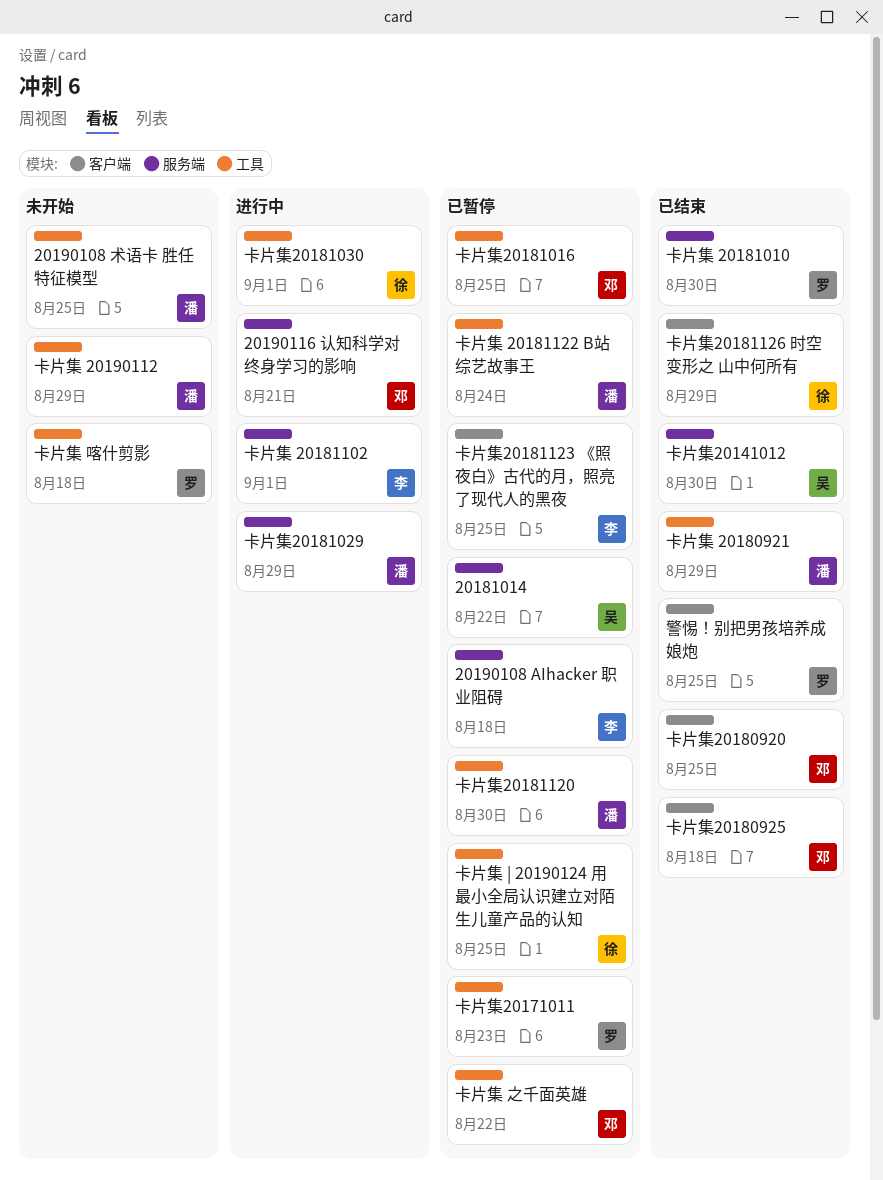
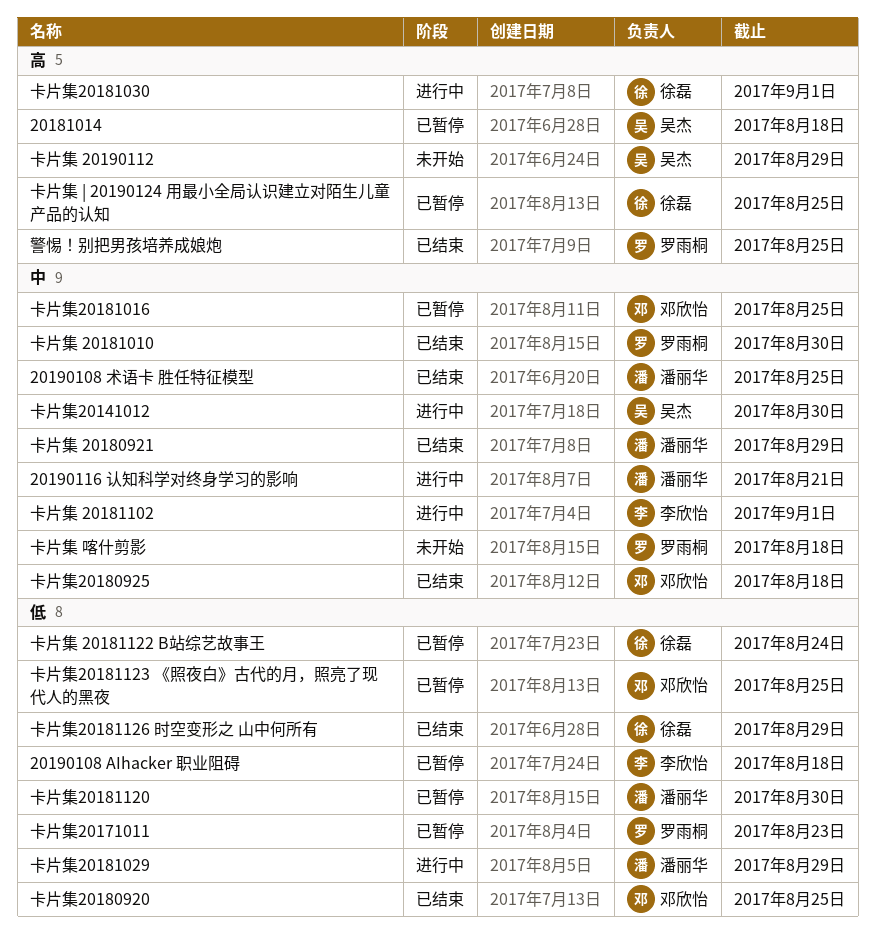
20181014, due: Aug 22 -> Aug 18
20190108 术语卡 胜任特征模型, status: 未开始 -> 已结束
20190116 认知科学对终身学习的影响, owner: 邓欣怡 -> 潘丽华
卡片集 20181122 B站综艺故事王, owner: 潘丽华 -> 徐磊
卡片集 20190112, owner: 潘丽华 -> 吴杰
卡片集 之千面英雄: present -> none
卡片集20141012, status: 已结束 -> 进行中
卡片集20181123 《照夜白》古代的月，照亮了现代人的黑夜, owner: 李欣怡 -> 邓欣怡

